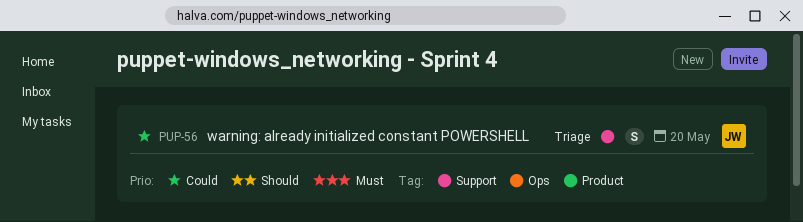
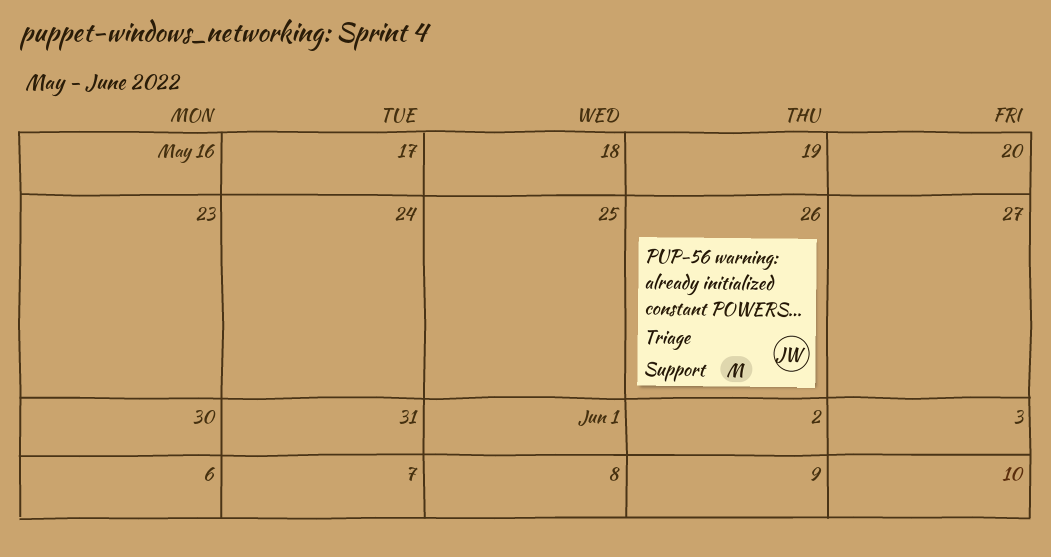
PUP-56, estimate: S -> M
PUP-56, due: May 20 -> May 26

